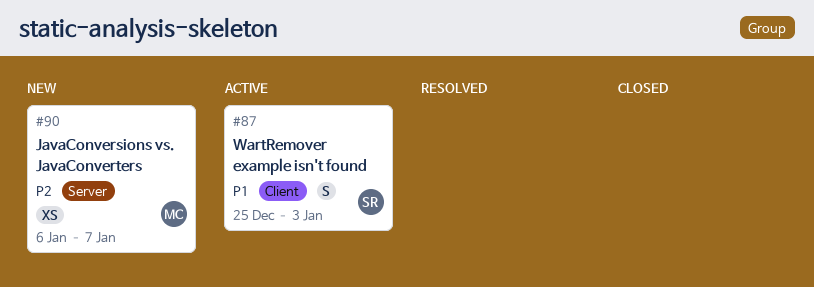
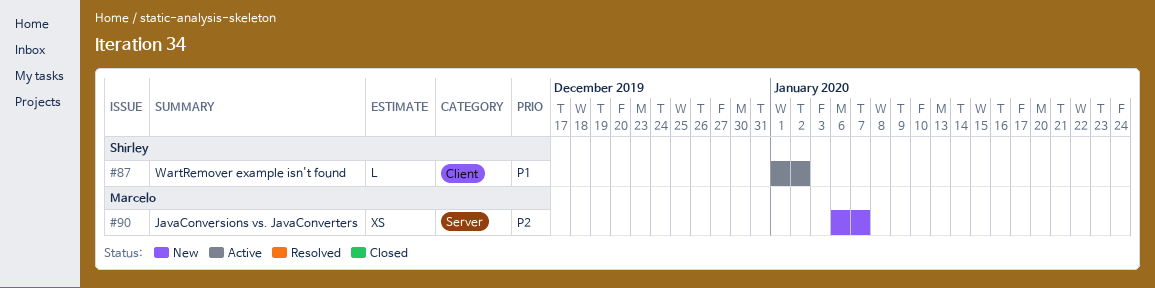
#87, estimate: S -> L
#87, start: Dec 25 -> Jan 1
#87, due: Jan 3 -> Jan 2

